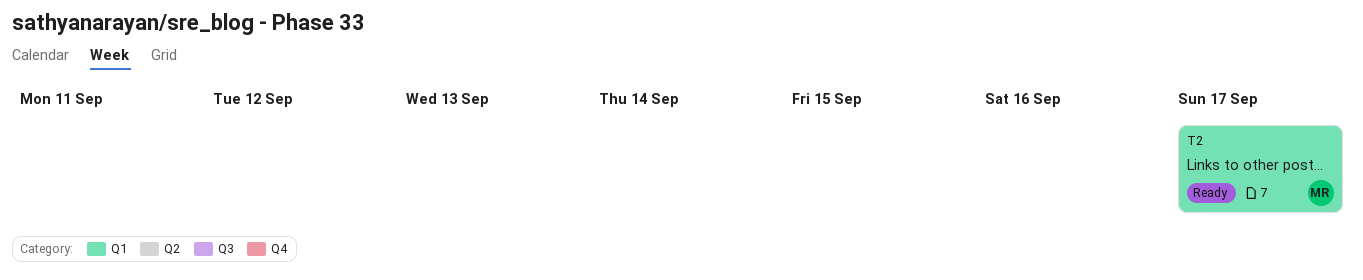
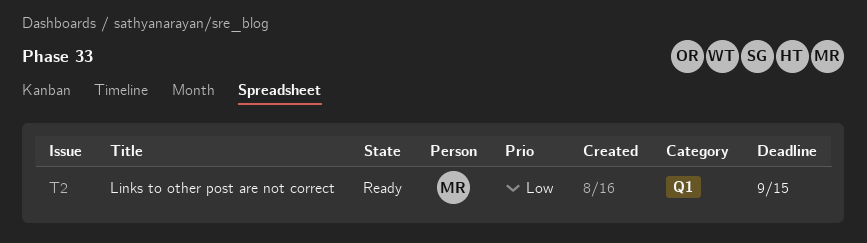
T2, due: Sep 17 -> Sep 15

